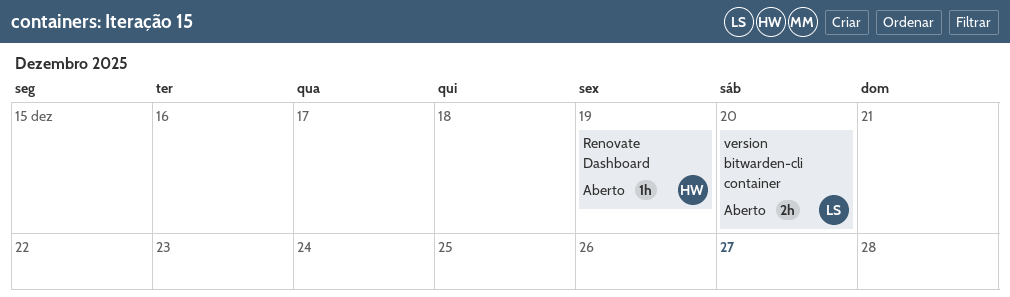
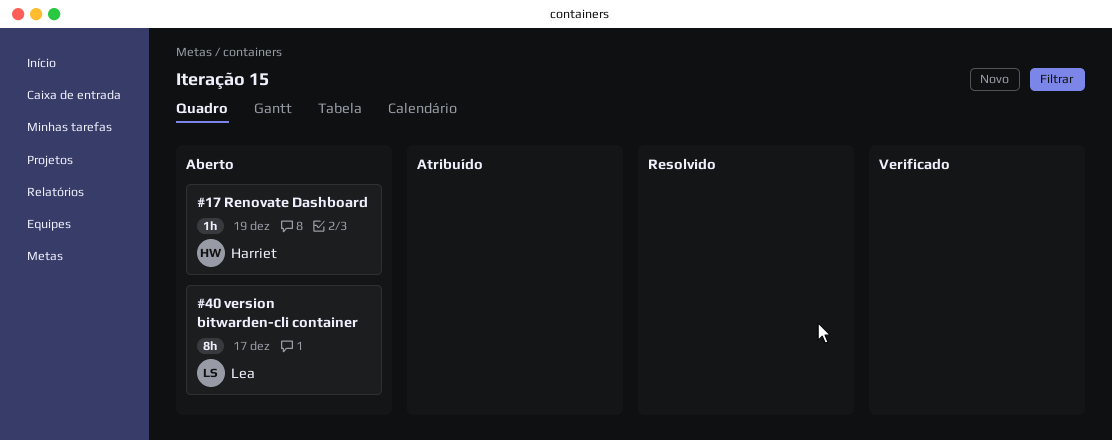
version bitwarden-cli container, estimate: 2h -> 8h
version bitwarden-cli container, due: Dec 20 -> Dec 17

